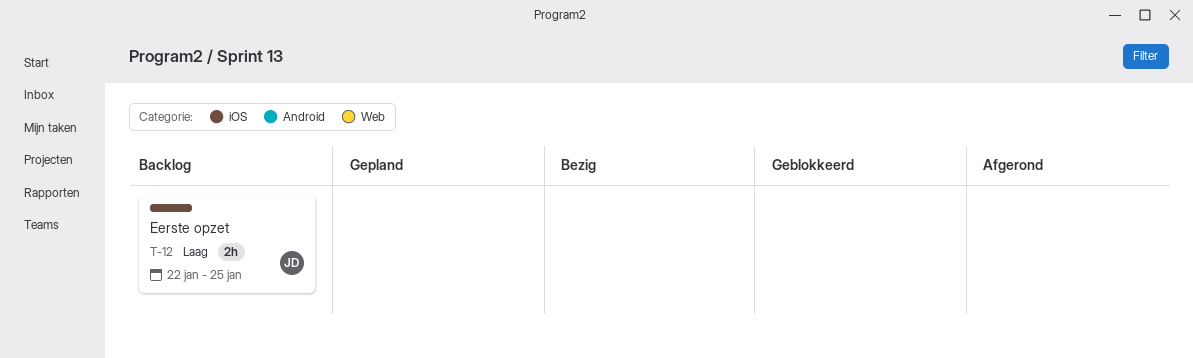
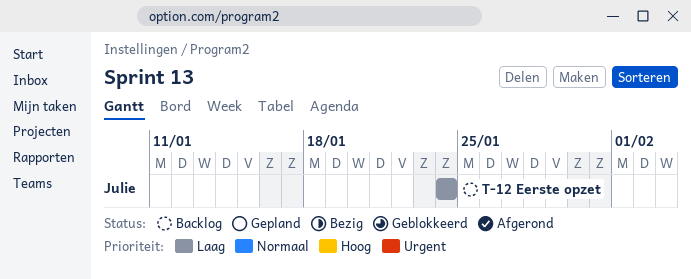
T-12, start: Jan 22 -> Jan 24
T-12, due: Jan 25 -> Jan 24

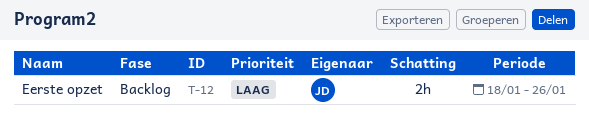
T-12, start: Jan 24 -> Jan 18
T-12, due: Jan 24 -> Jan 26

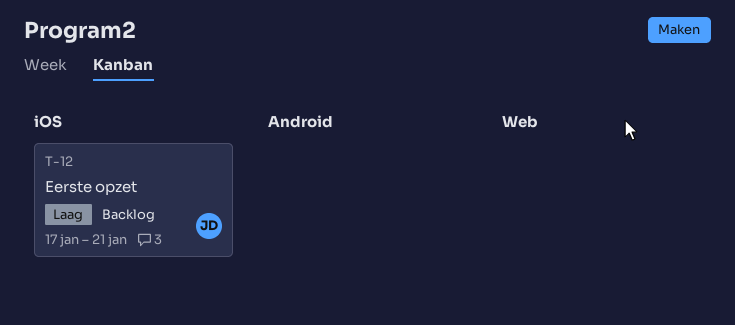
T-12, start: Jan 18 -> Jan 17
T-12, due: Jan 26 -> Jan 21

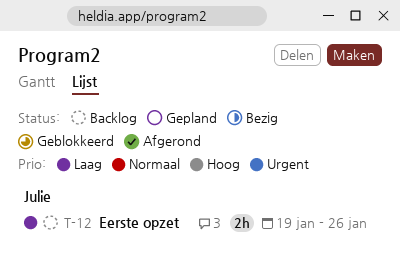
T-12, start: Jan 17 -> Jan 19
T-12, due: Jan 21 -> Jan 26

